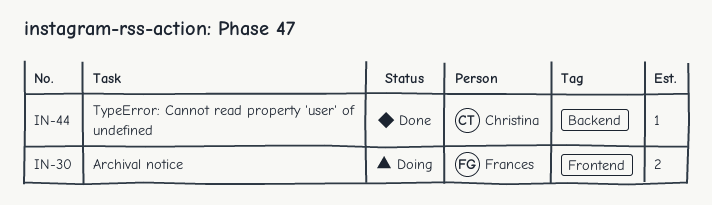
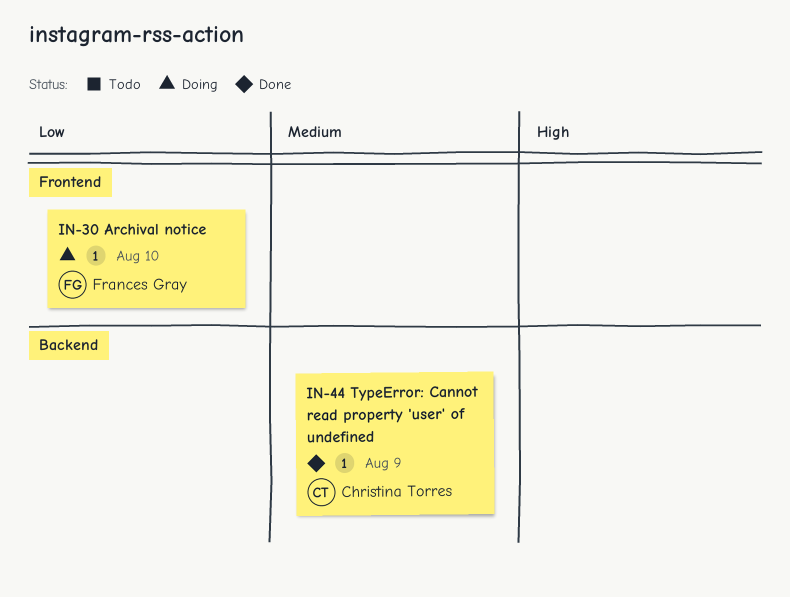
IN-30, estimate: 2 -> 1

